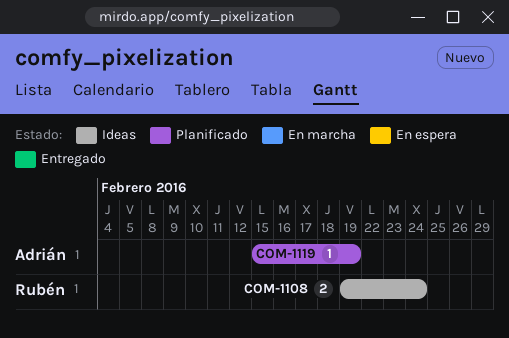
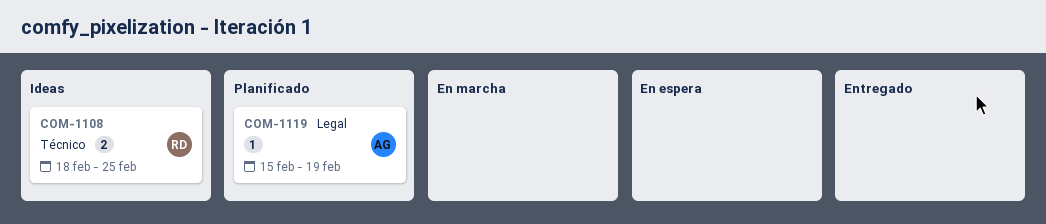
COM-1108, start: Feb 19 -> Feb 18
COM-1108, due: Feb 24 -> Feb 25

